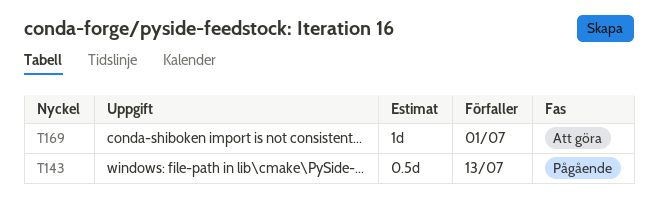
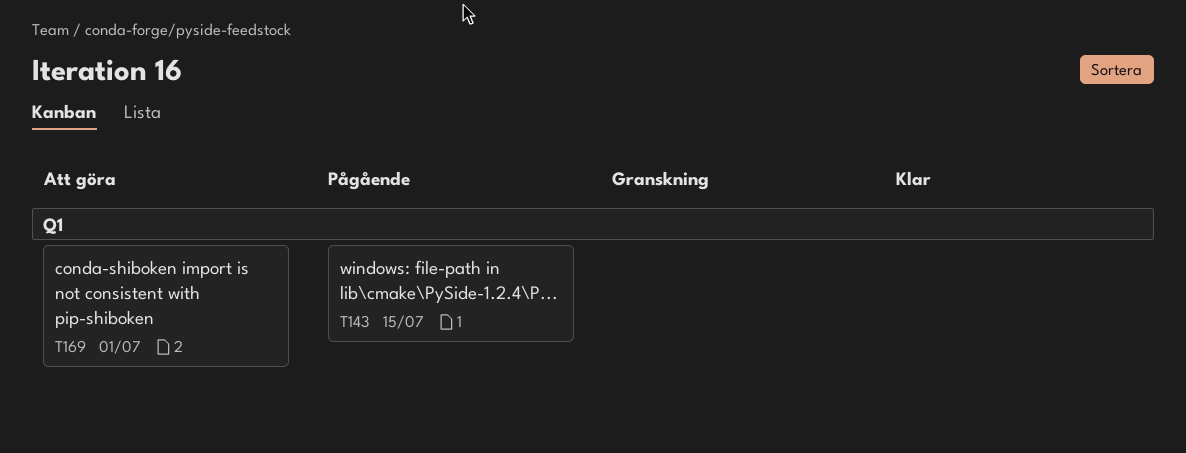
T143, due: Jul 13 -> Jul 15

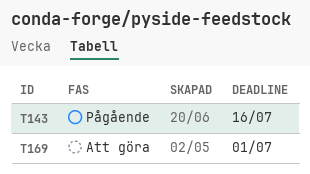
T143, due: Jul 15 -> Jul 16

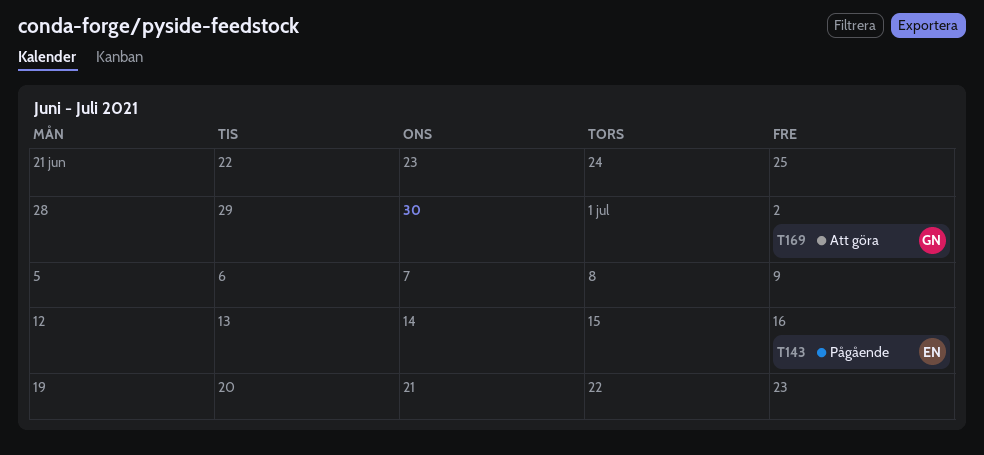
T169, due: Jul 1 -> Jul 2

